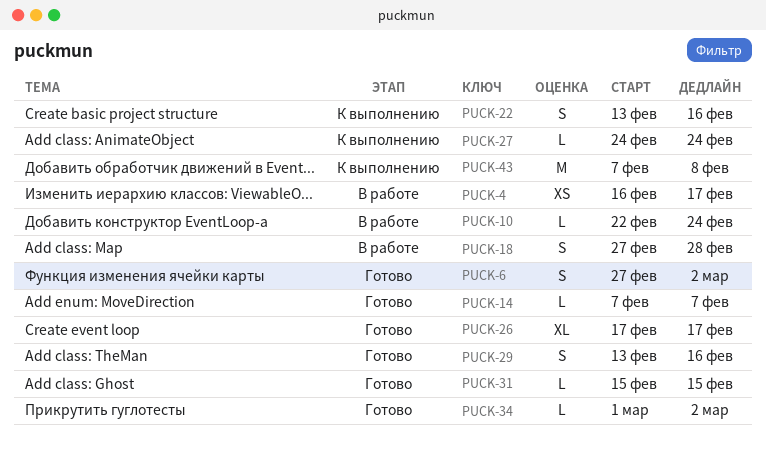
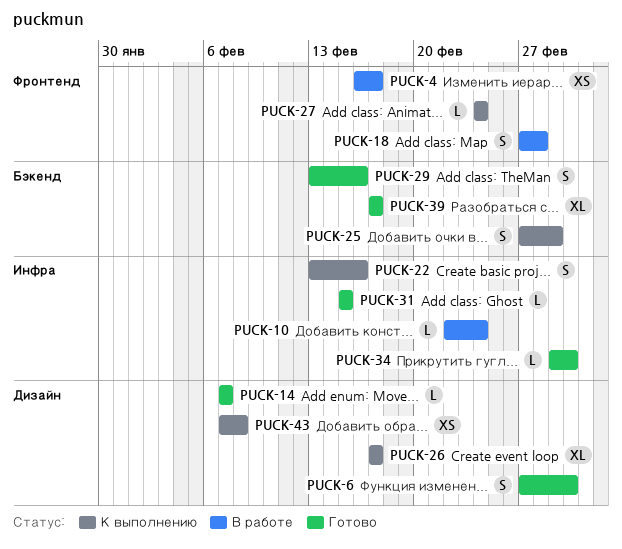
PUCK-25: none -> present
PUCK-26, status: Готово -> К выполнению
PUCK-39: none -> present
PUCK-43, estimate: M -> XS

